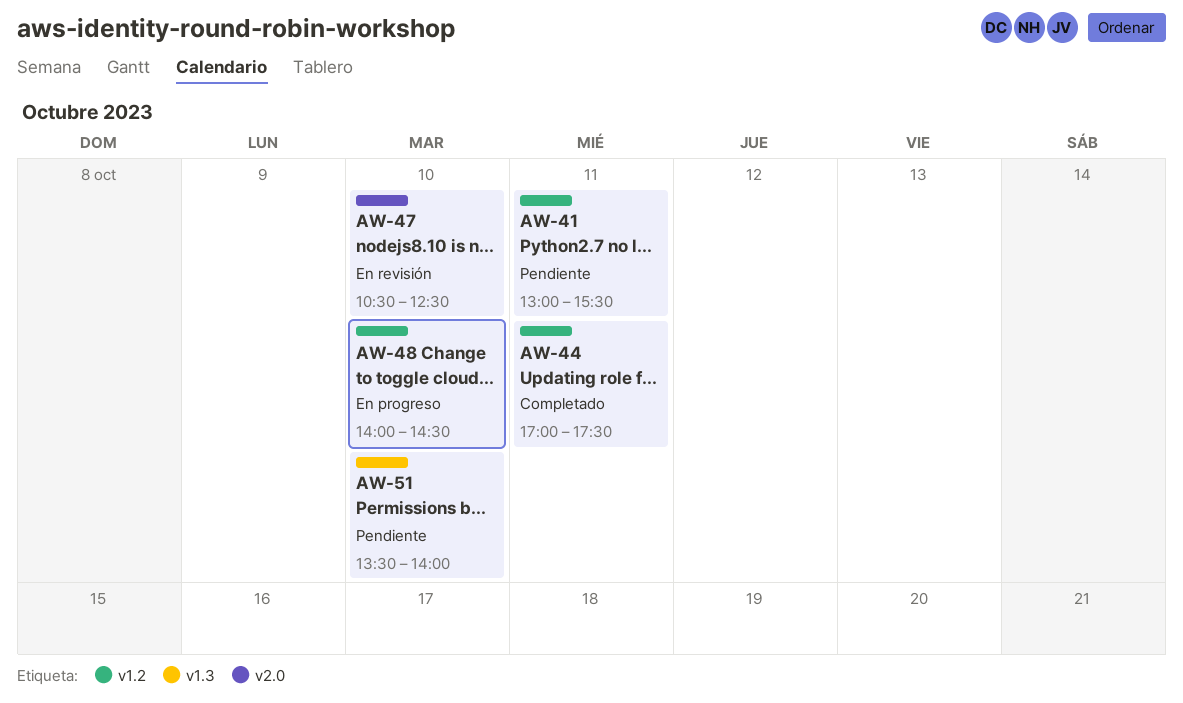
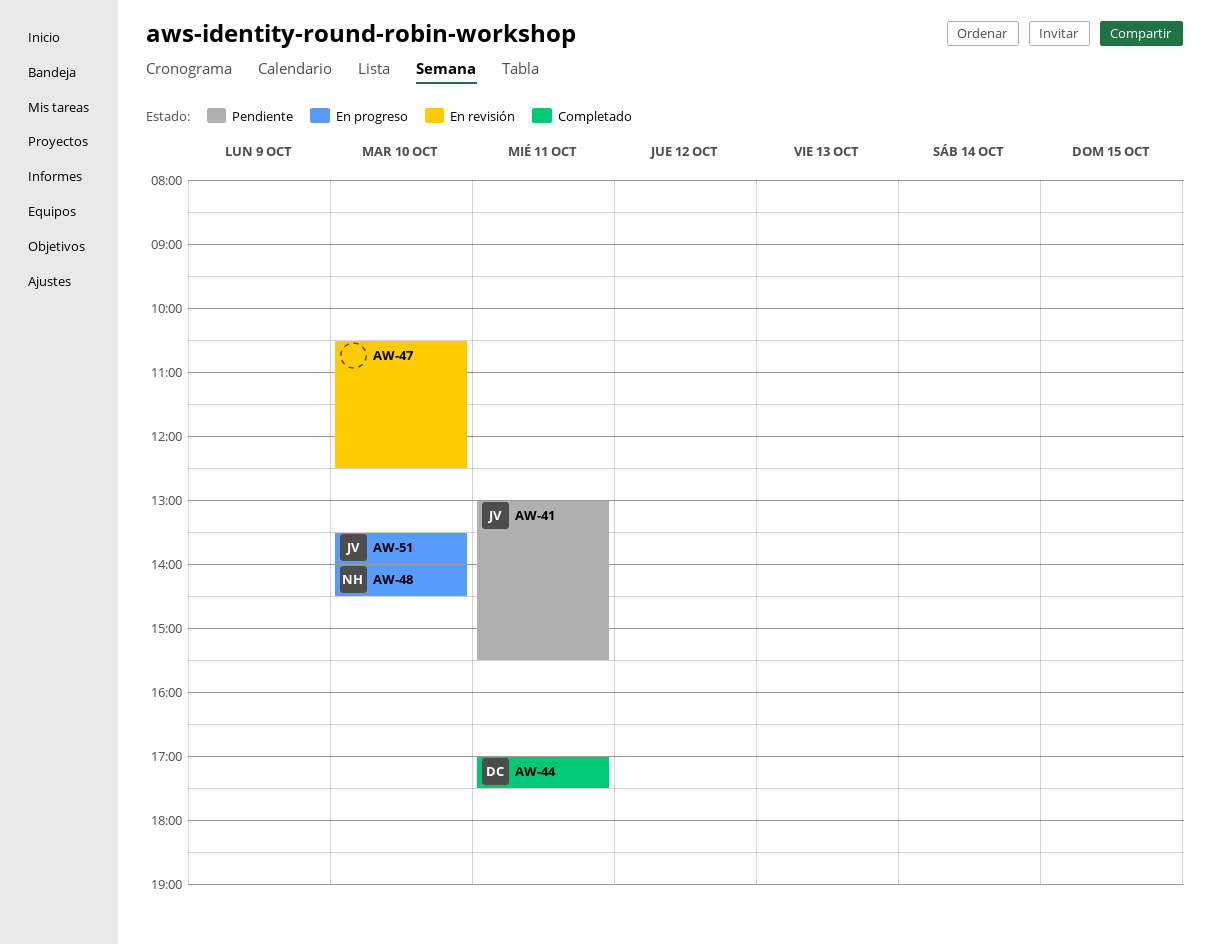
AW-51, status: Pendiente -> En progreso

